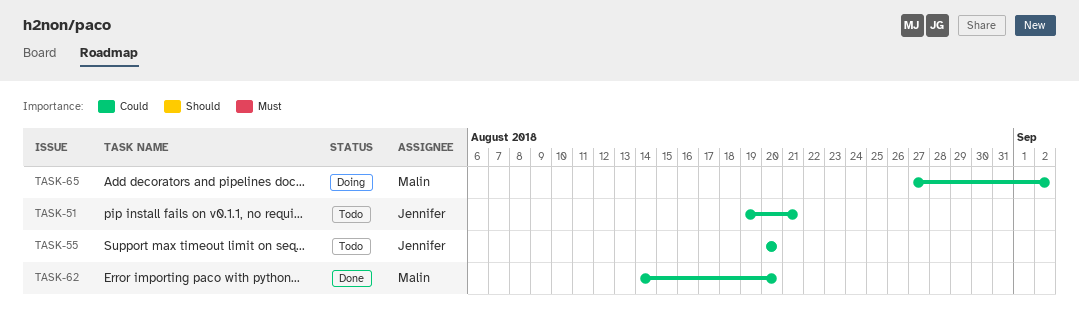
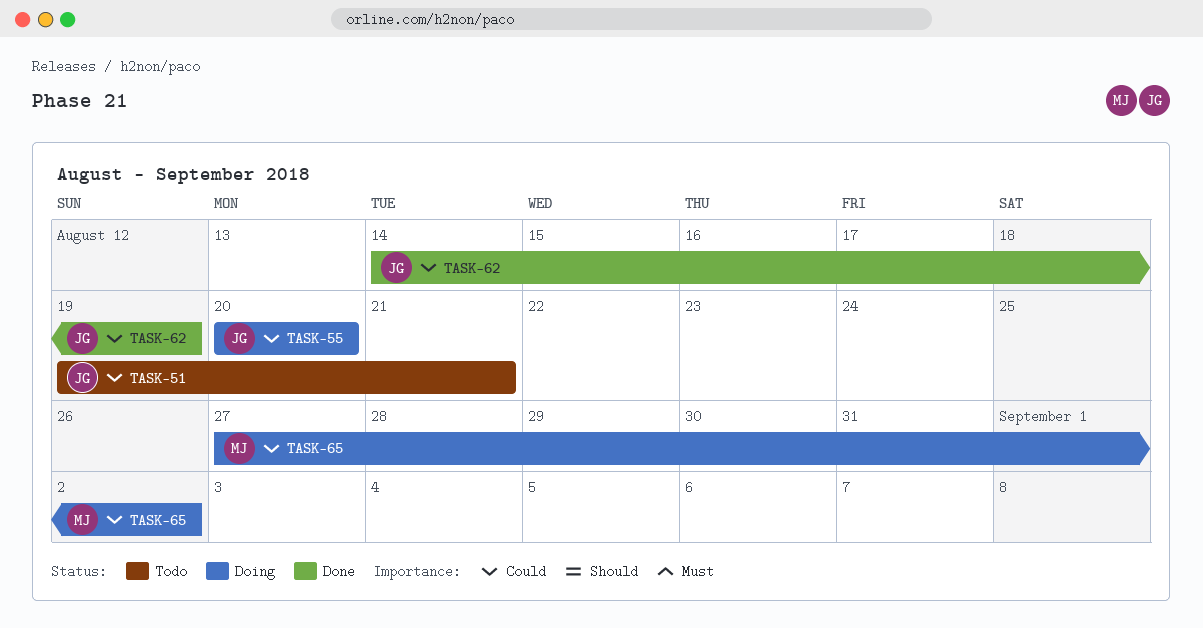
TASK-55, status: Todo -> Doing
TASK-62, owner: Malin -> Jennifer
TASK-62, due: Aug 20 -> Aug 19

